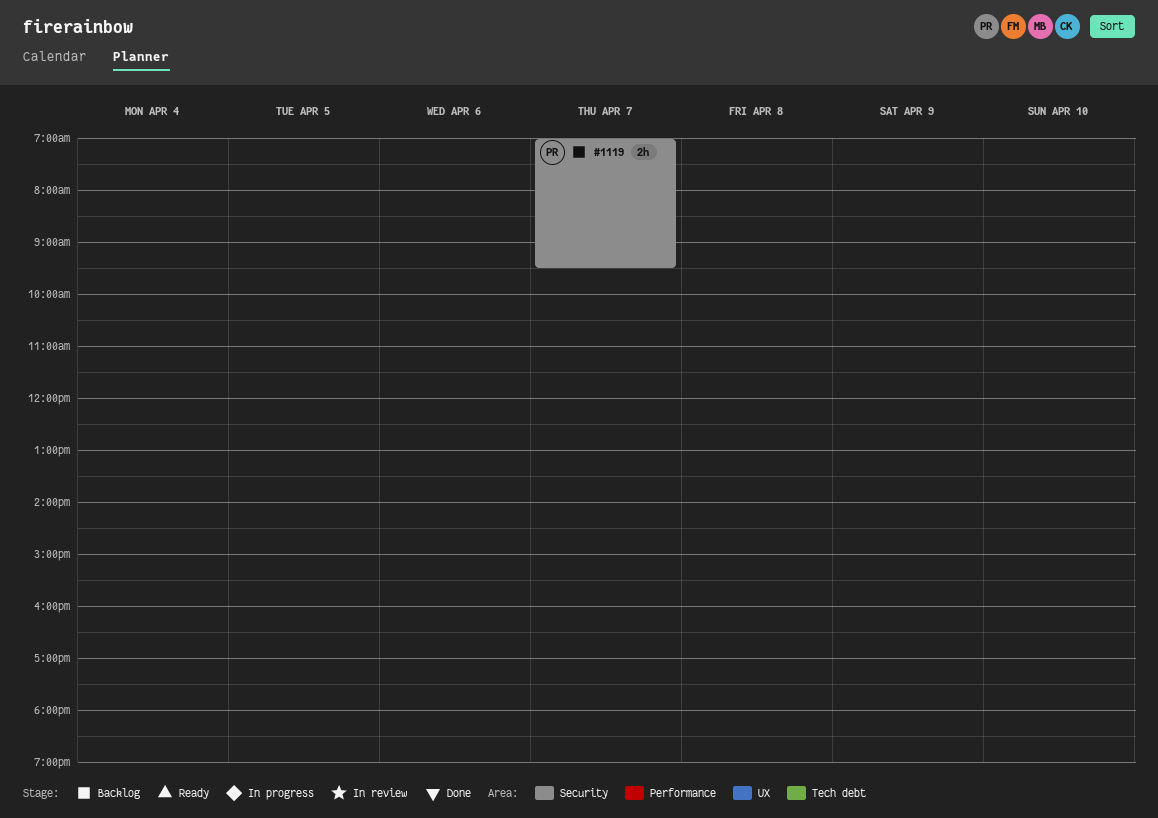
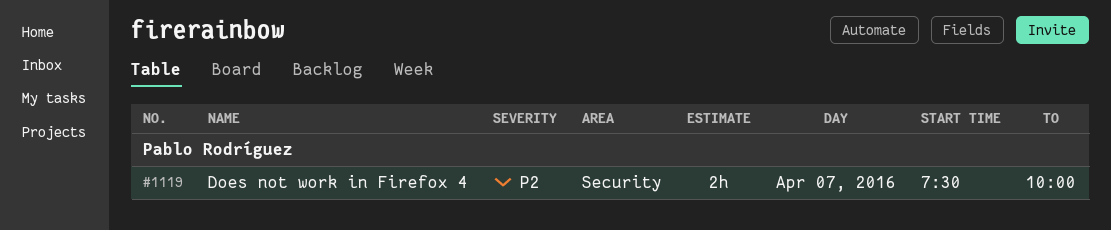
#1119, begins: 07:00 -> 07:30
#1119, ends: 09:30 -> 10:00

